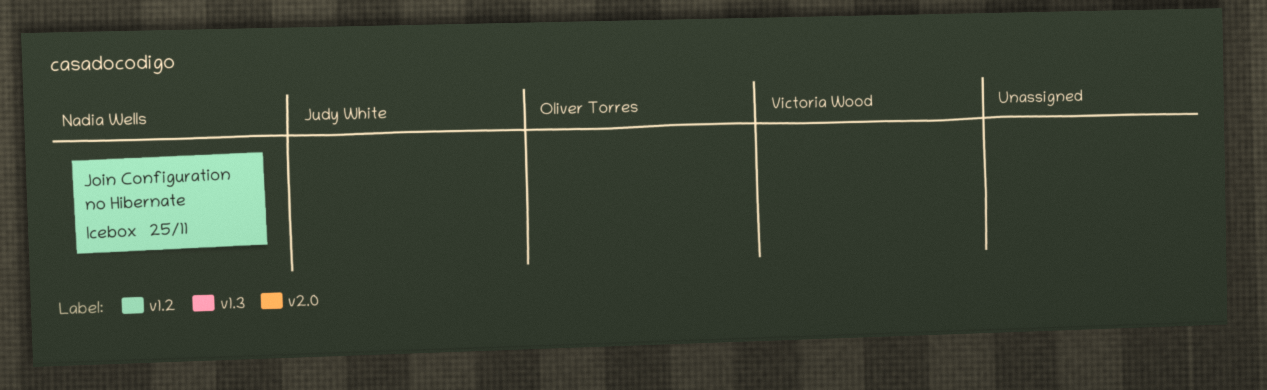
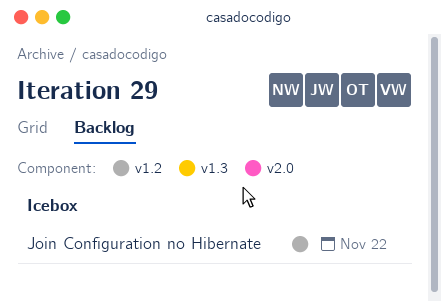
Join Configuration no Hibernate, due: Nov 25 -> Nov 22

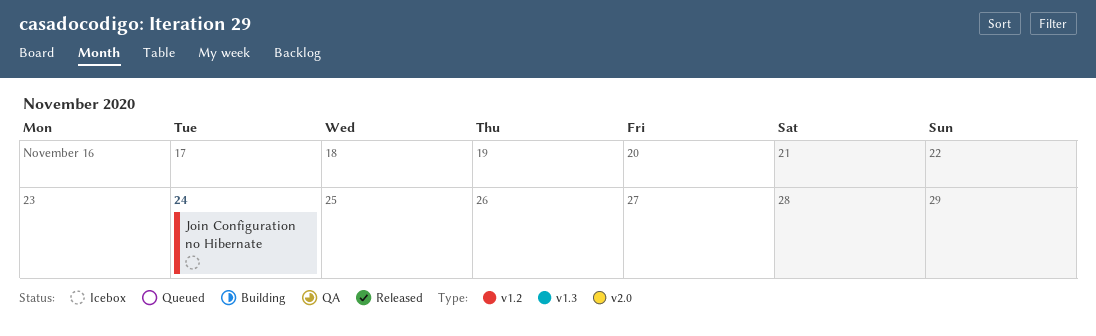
Join Configuration no Hibernate, due: Nov 22 -> Nov 24

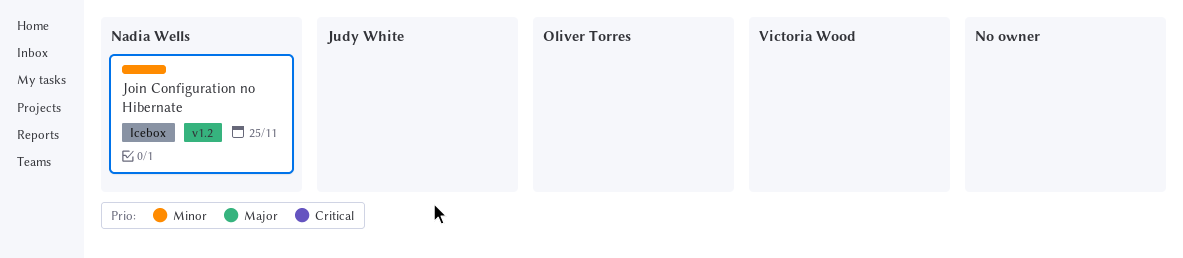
Join Configuration no Hibernate, due: Nov 24 -> Nov 25

